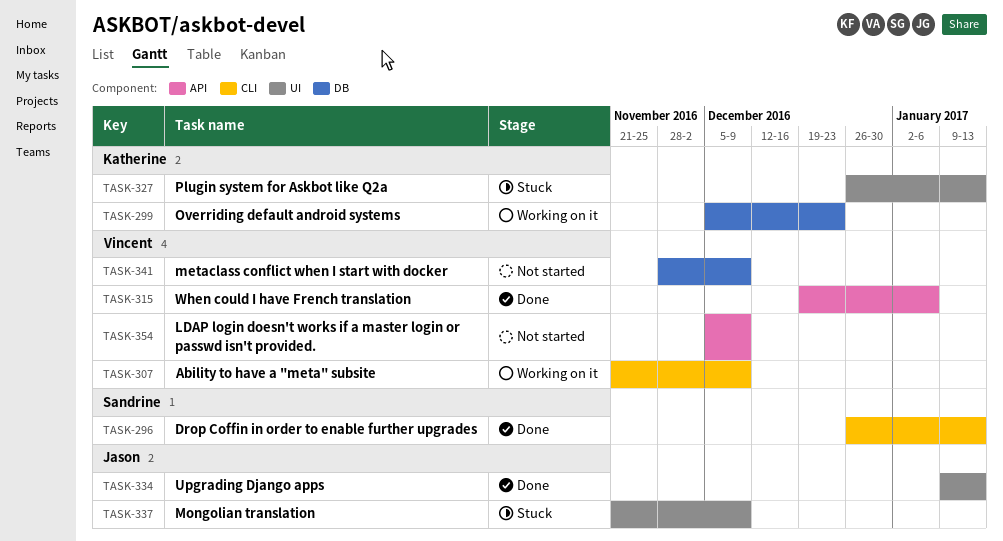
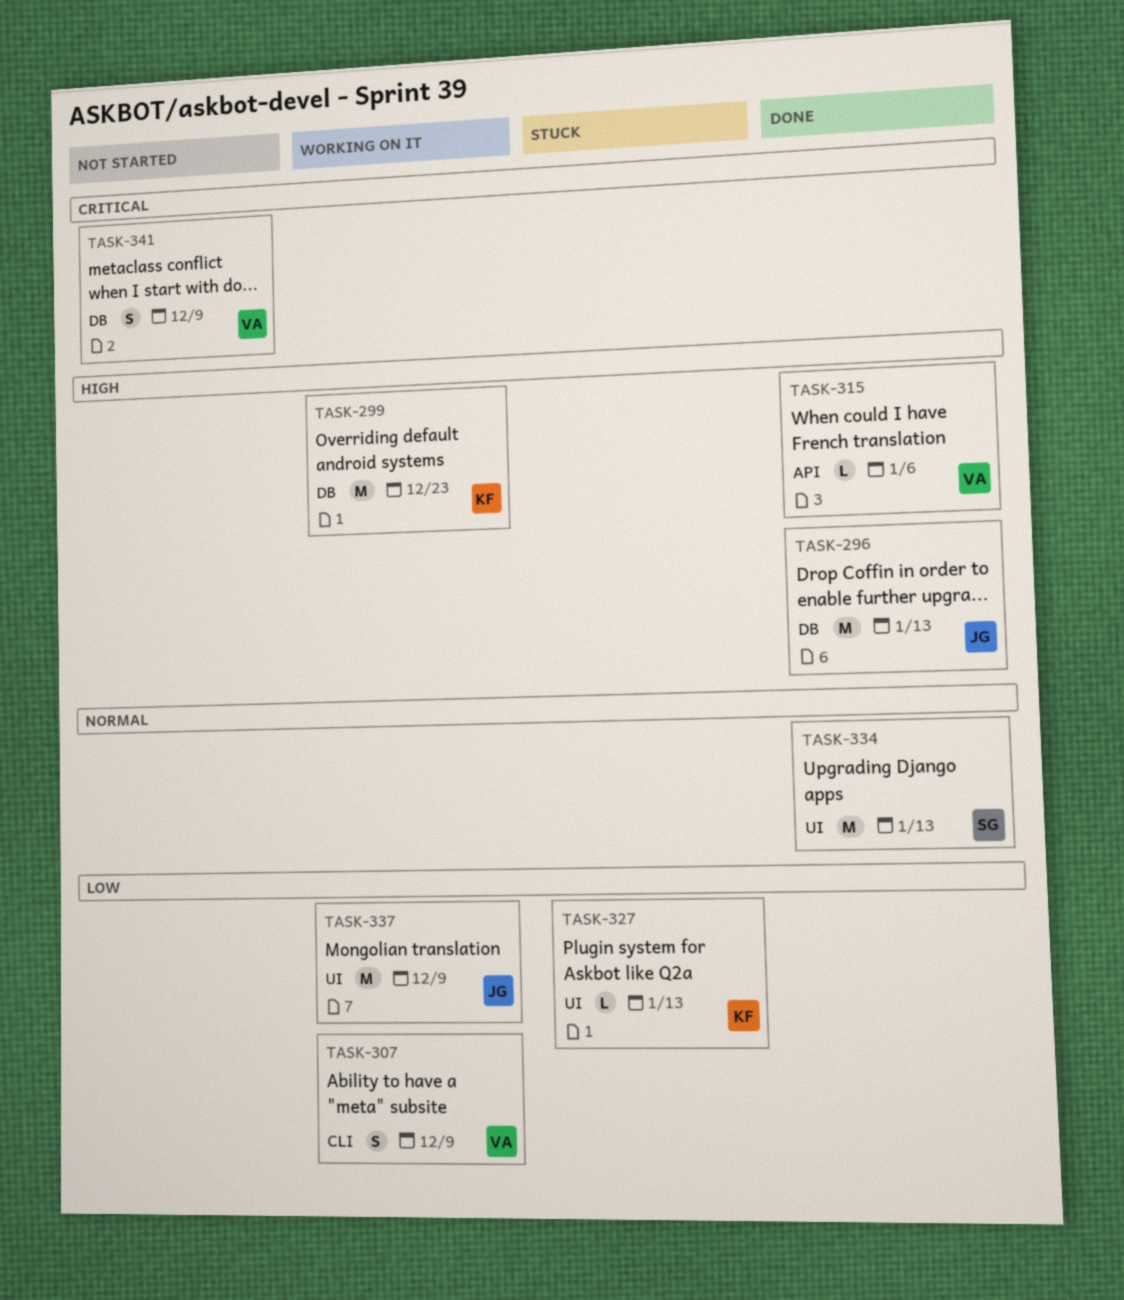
TASK-296, owner: Sandrine -> Jason
TASK-296, label: CLI -> DB
TASK-334, owner: Jason -> Sandrine
TASK-337, status: Stuck -> Working on it
TASK-354: present -> none

